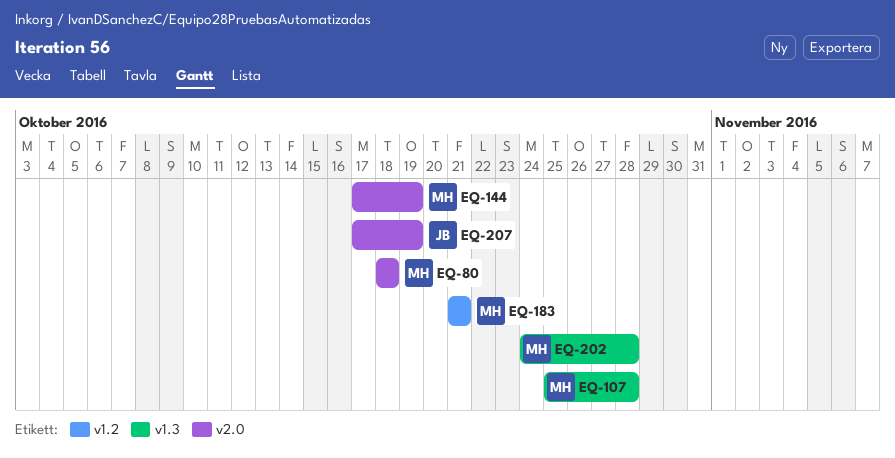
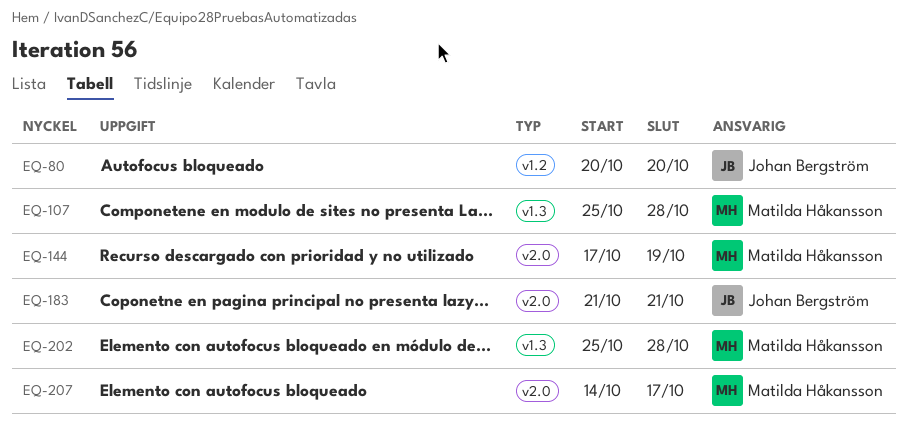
EQ-80, owner: Matilda Håkansson -> Johan Bergström
EQ-80, label: v2.0 -> v1.2
EQ-80, start: Oct 18 -> Oct 20
EQ-80, due: Oct 18 -> Oct 20
EQ-183, owner: Matilda Håkansson -> Johan Bergström
EQ-183, label: v1.2 -> v2.0
EQ-202, start: Oct 24 -> Oct 25
EQ-207, owner: Johan Bergström -> Matilda Håkansson
EQ-207, start: Oct 17 -> Oct 14
EQ-207, due: Oct 19 -> Oct 17

